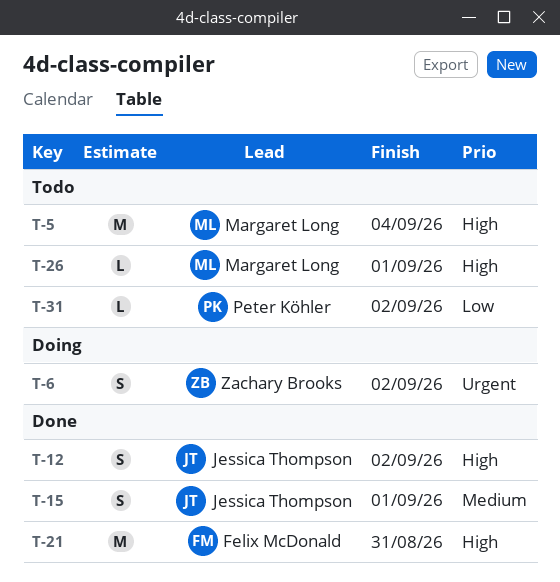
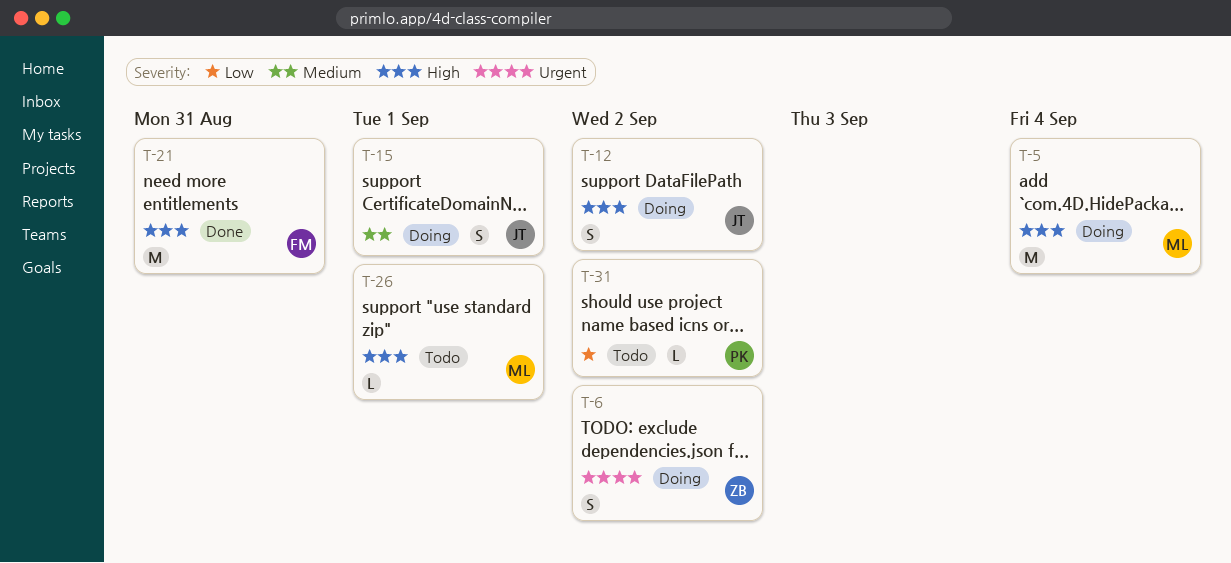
T-5, status: Todo -> Doing
T-12, status: Done -> Doing
T-15, status: Done -> Doing

